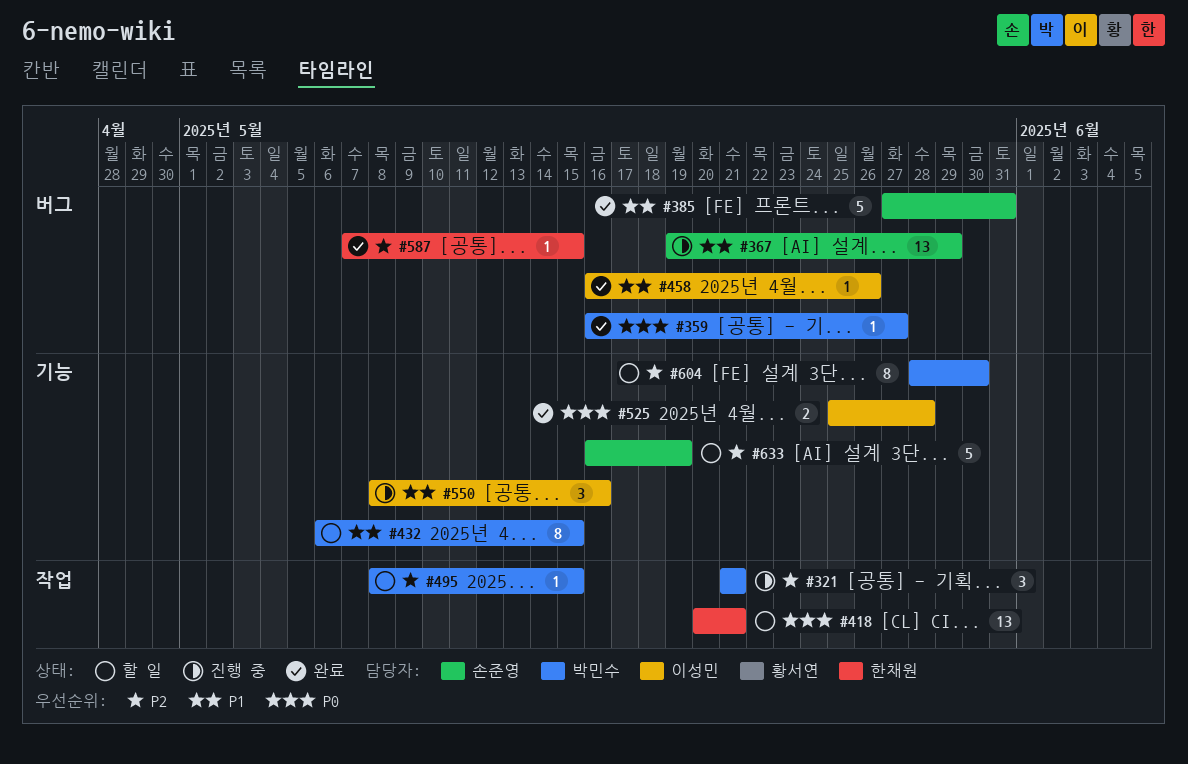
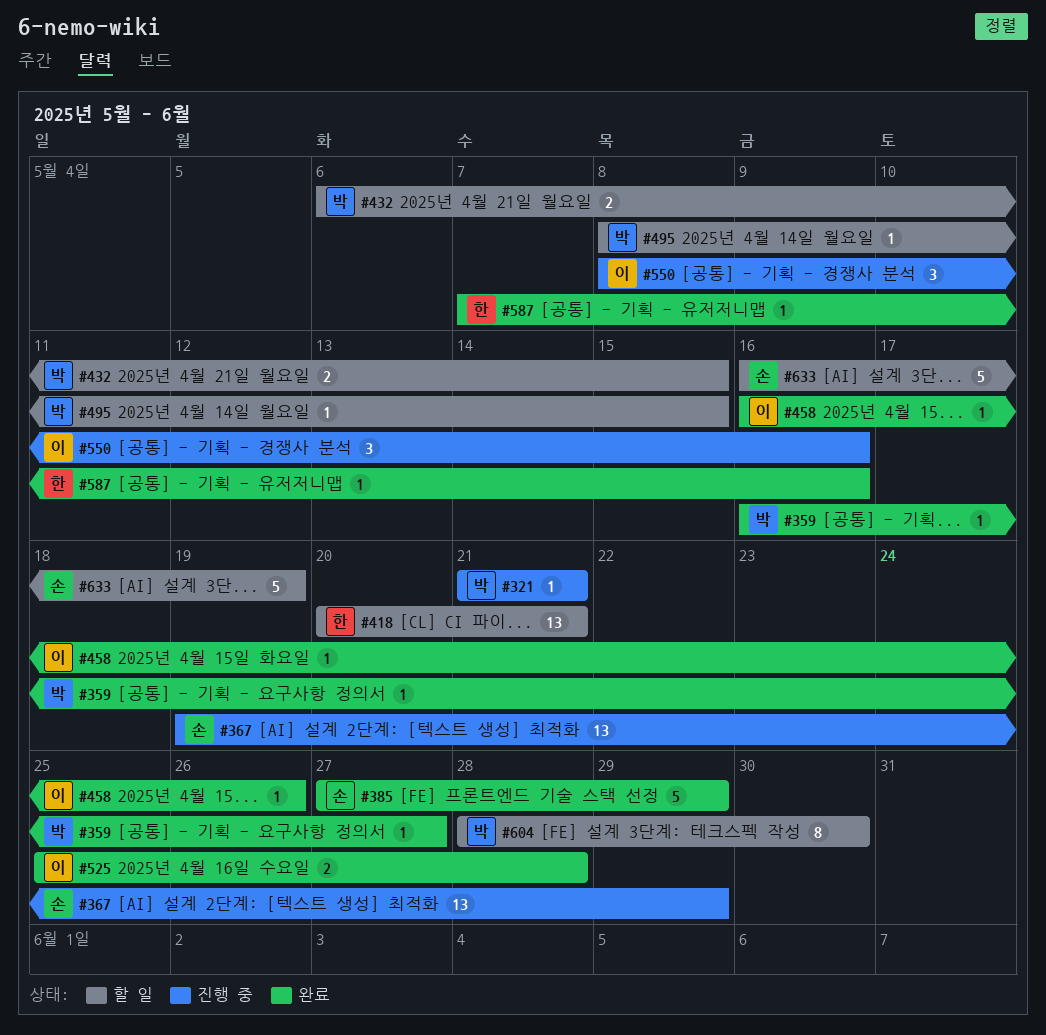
#321, estimate: 3 -> 1
#385, due: May 31 -> May 29
#432, estimate: 8 -> 2
#587, due: May 15 -> May 16

